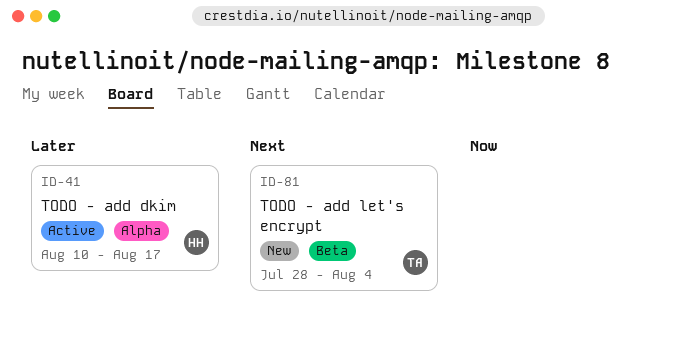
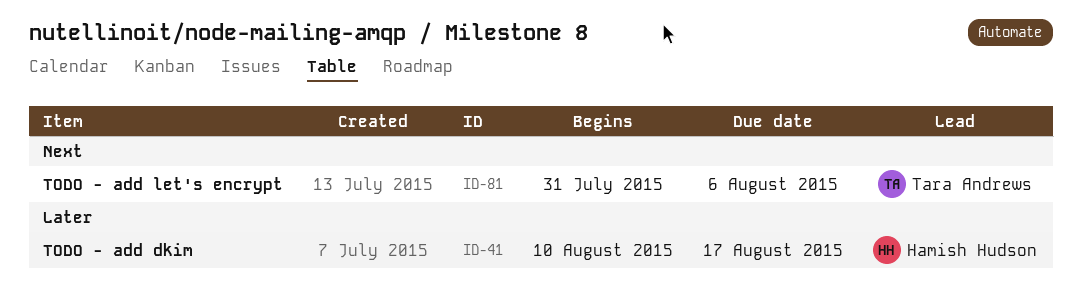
ID-81, start: Jul 28 -> Jul 31
ID-81, due: Aug 4 -> Aug 6

